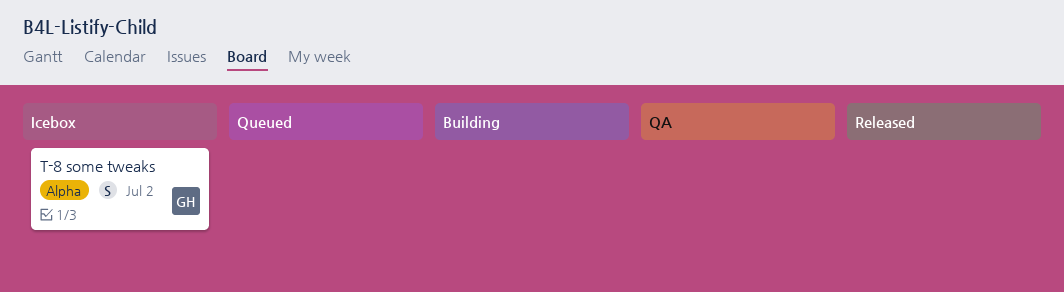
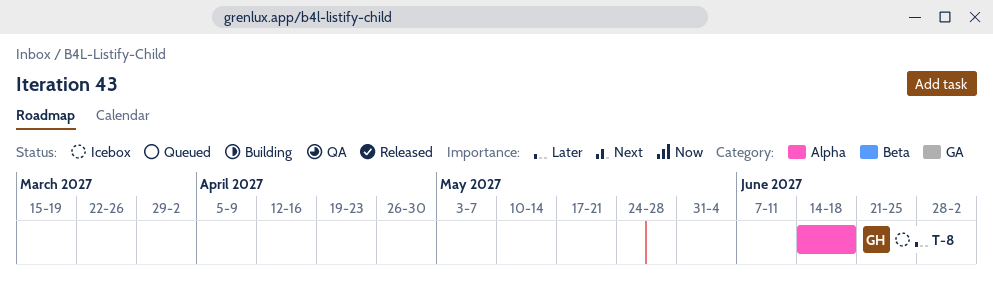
T-8, due: Jul 2 -> Jun 18

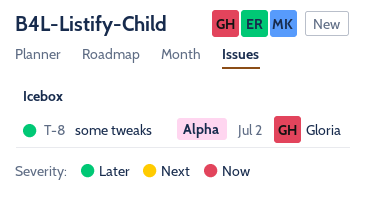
T-8, due: Jun 18 -> Jul 2

